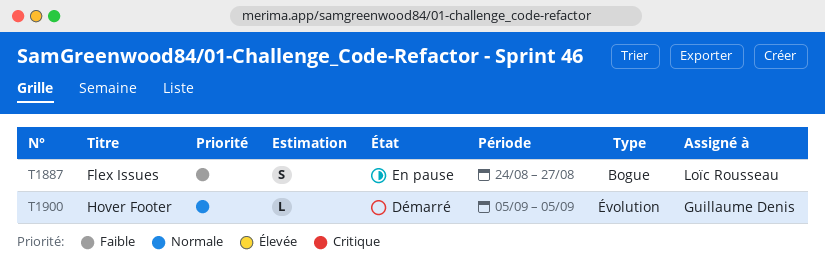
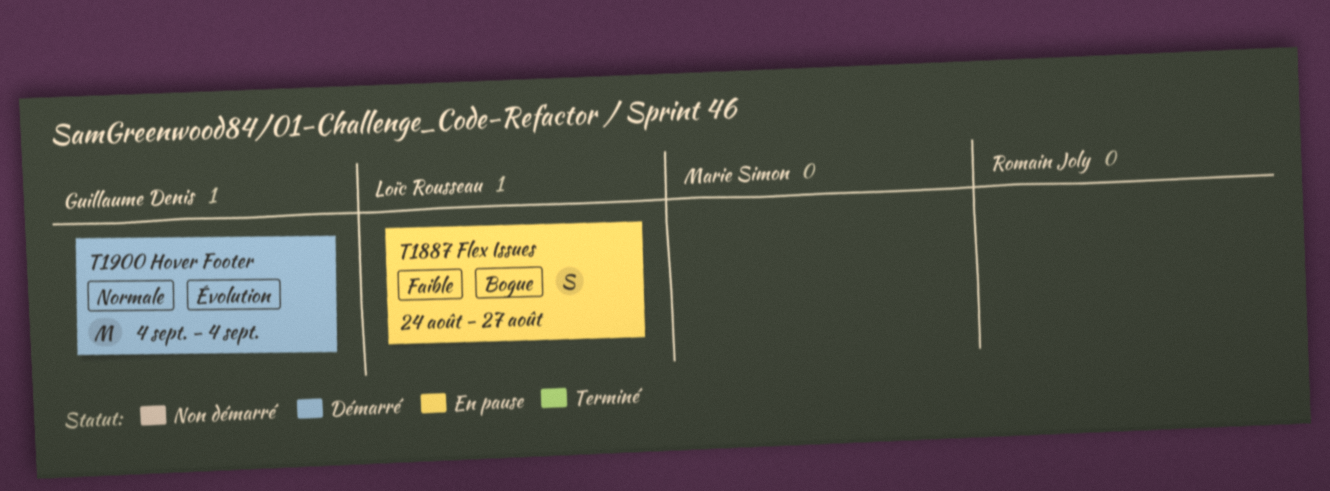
T1900, estimate: L -> M
T1900, start: Sep 5 -> Sep 4
T1900, due: Sep 5 -> Sep 4

